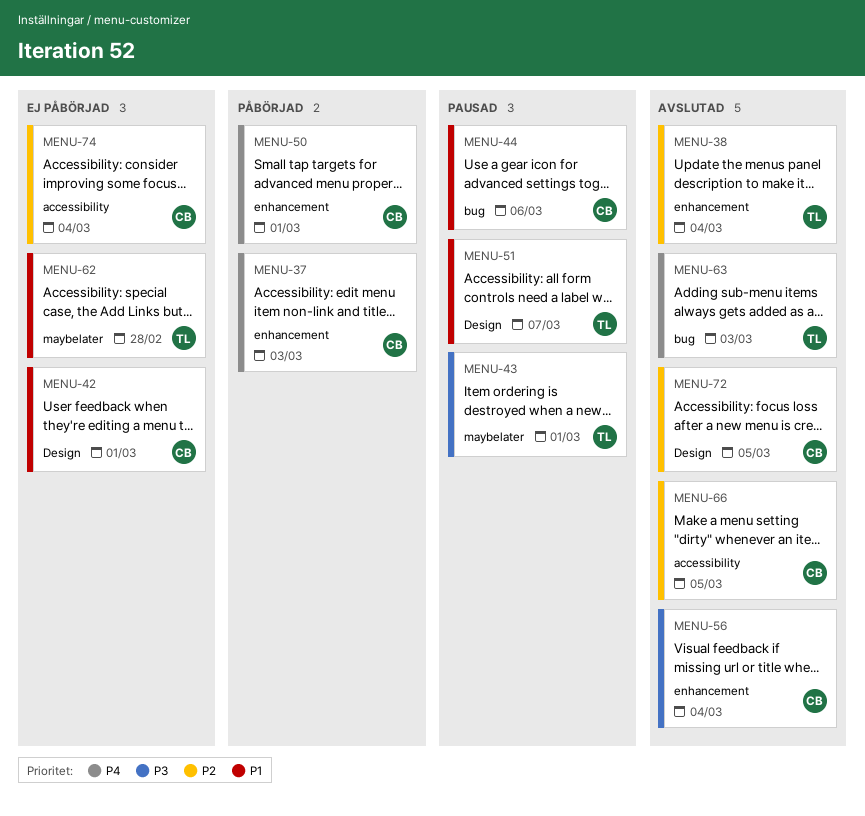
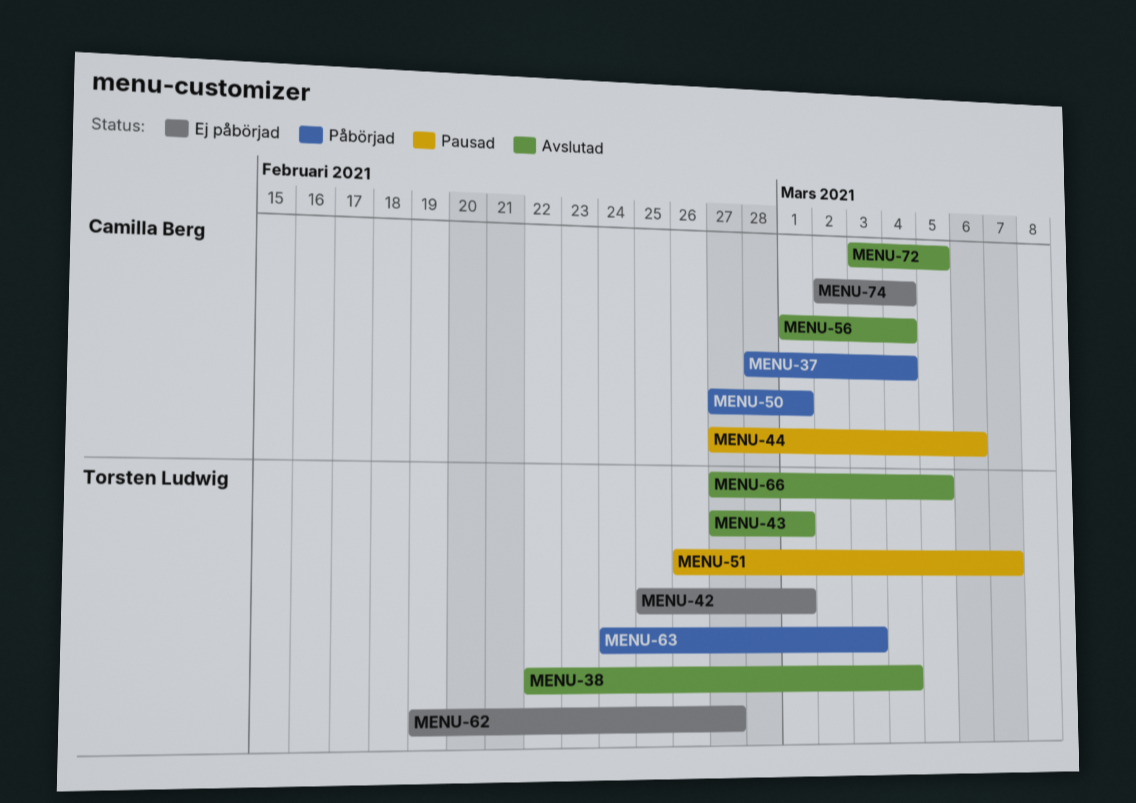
MENU-37, due: Mar 3 -> Mar 4
MENU-42, owner: Camilla Berg -> Torsten Ludwig
MENU-43, status: Pausad -> Avslutad
MENU-62, due: Feb 28 -> Feb 27
MENU-63, status: Avslutad -> Påbörjad
MENU-66, owner: Camilla Berg -> Torsten Ludwig

